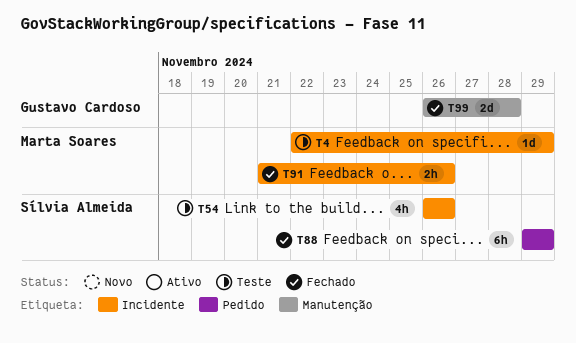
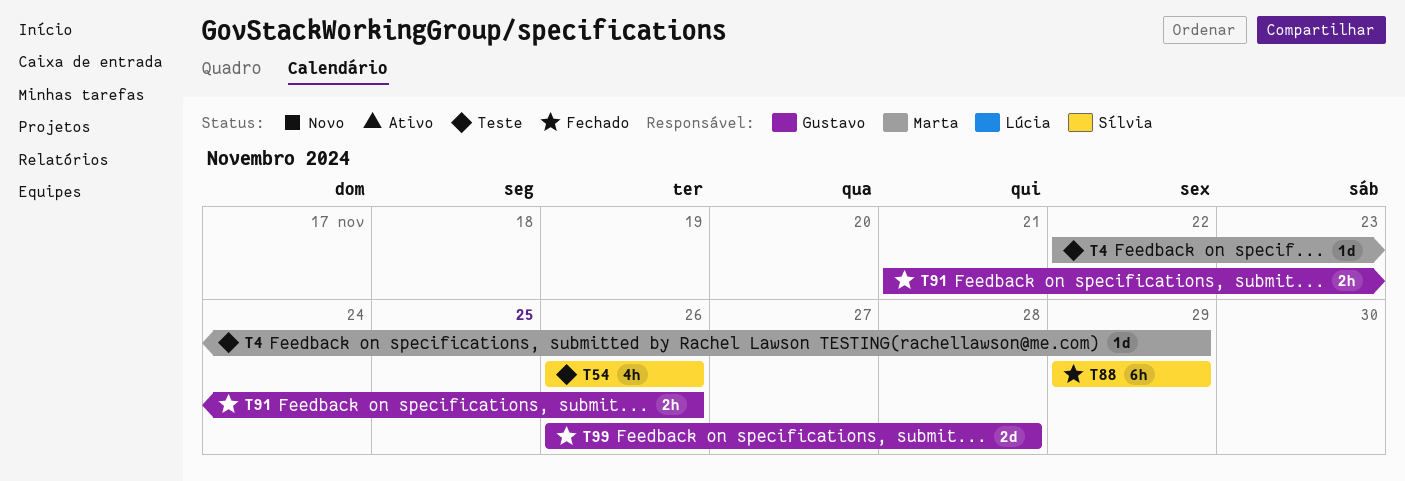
T91, owner: Marta Soares -> Gustavo Cardoso

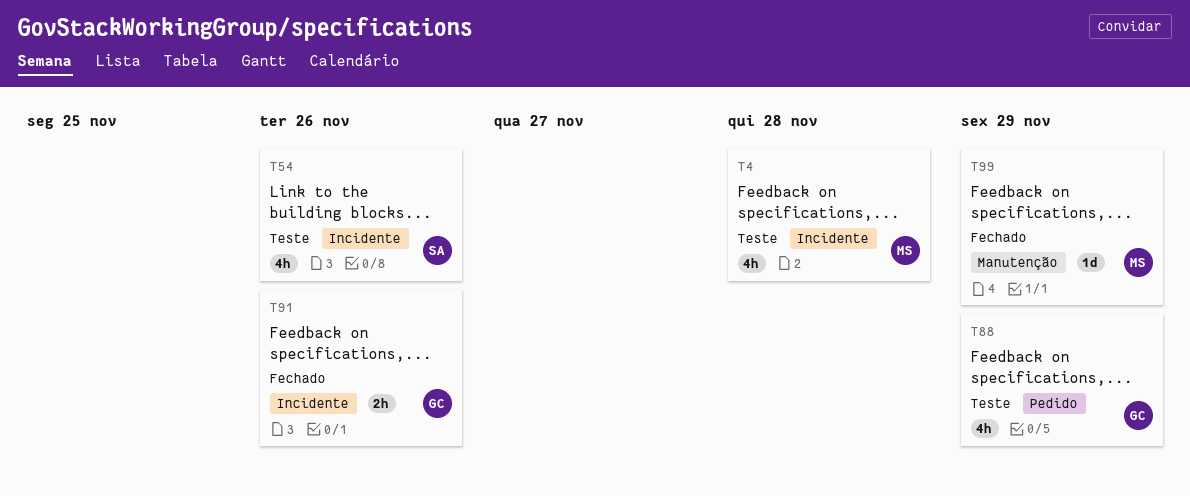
T4, estimate: 1d -> 4h
T4, due: Nov 29 -> Nov 28
T88, status: Fechado -> Teste
T88, owner: Sílvia -> Gustavo
T88, estimate: 6h -> 4h
T99, owner: Gustavo -> Marta
T99, estimate: 2d -> 1d
T99, due: Nov 28 -> Nov 29

